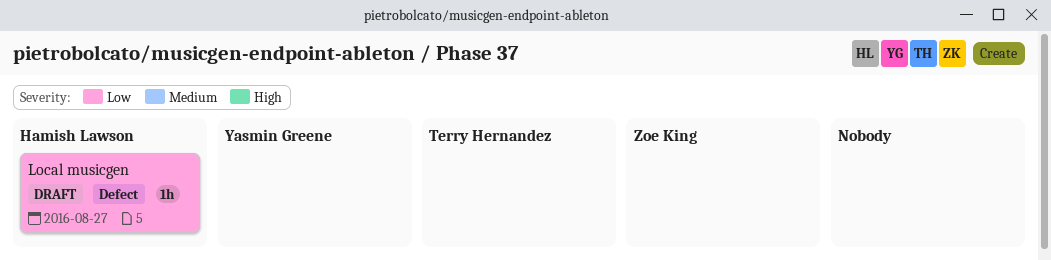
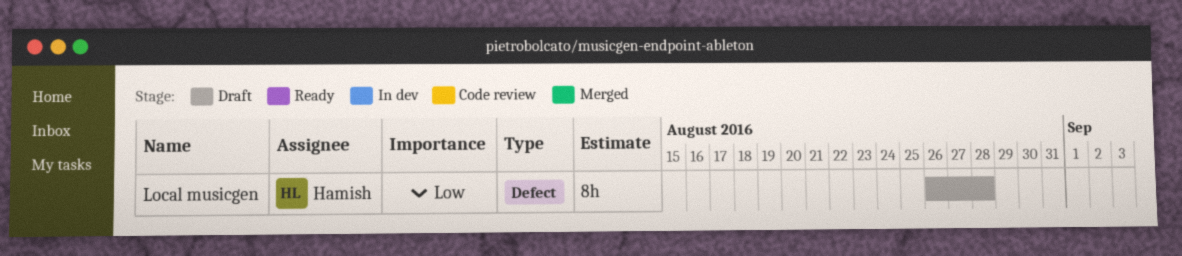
Local musicgen, estimate: 1h -> 8h
Local musicgen, due: Aug 27 -> Aug 28

